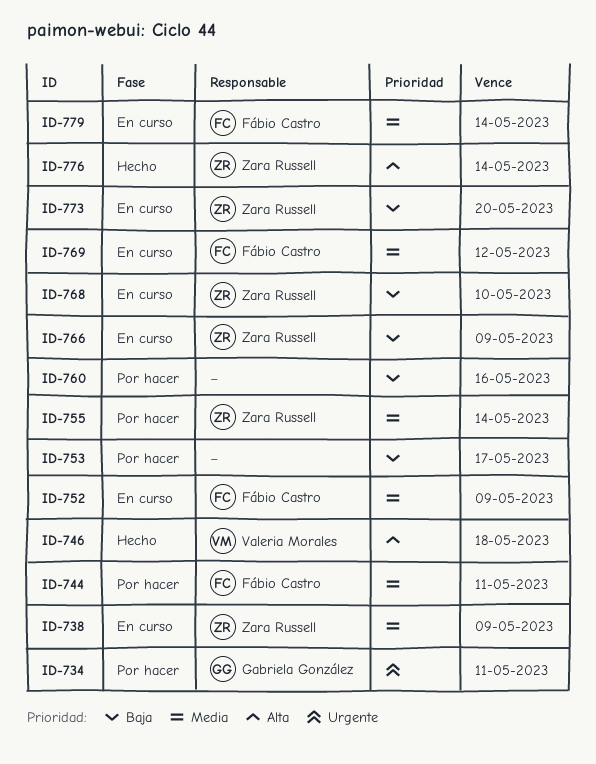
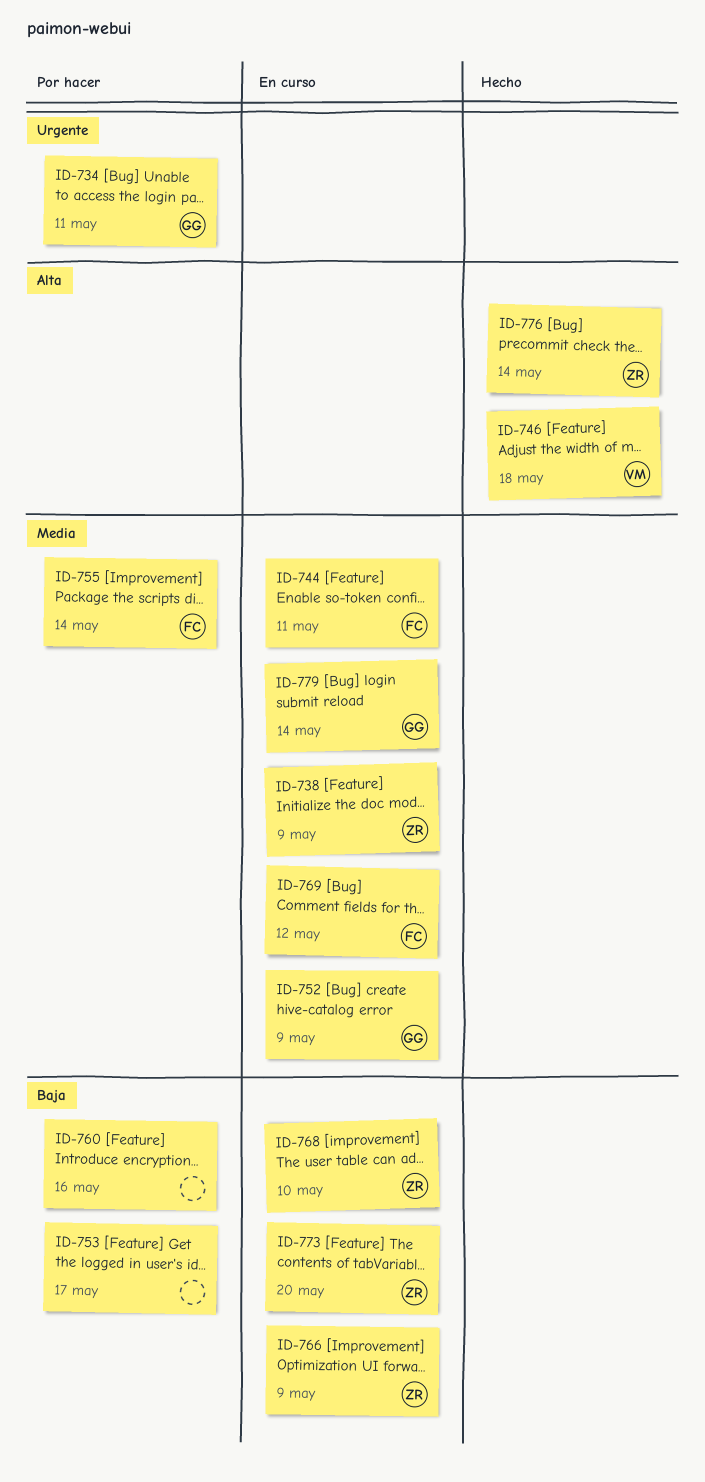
ID-744, status: Por hacer -> En curso
ID-752, owner: Fábio Castro -> Gabriela González
ID-755, owner: Zara Russell -> Fábio Castro
ID-779, owner: Fábio Castro -> Gabriela González

